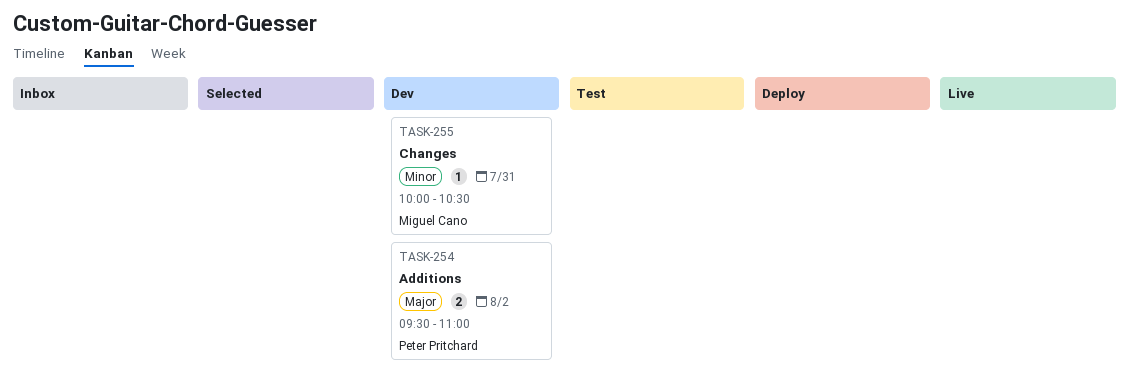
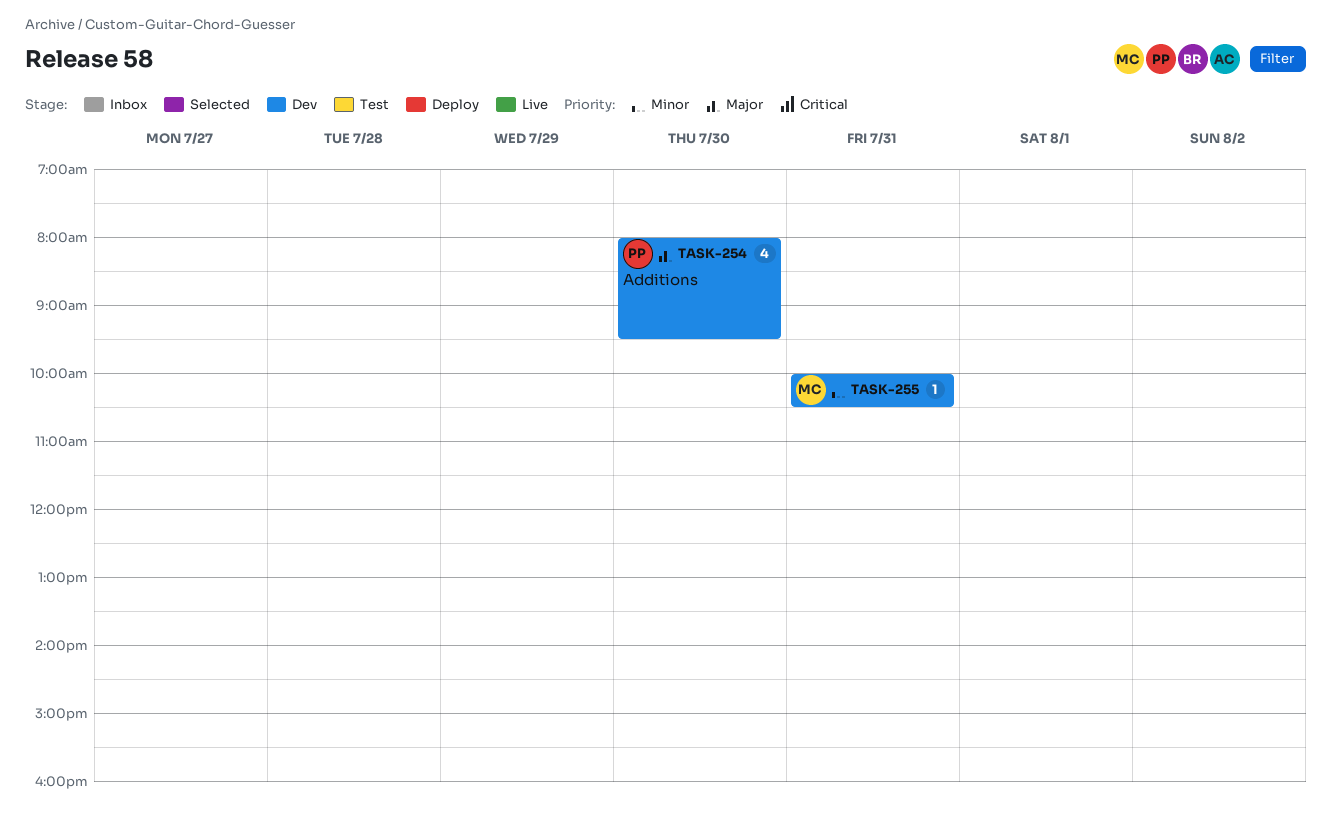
TASK-254, estimate: 2 -> 4
TASK-254, day: Aug 2 -> Jul 30
TASK-254, begins: 09:30 -> 08:00
TASK-254, ends: 11:00 -> 09:30

